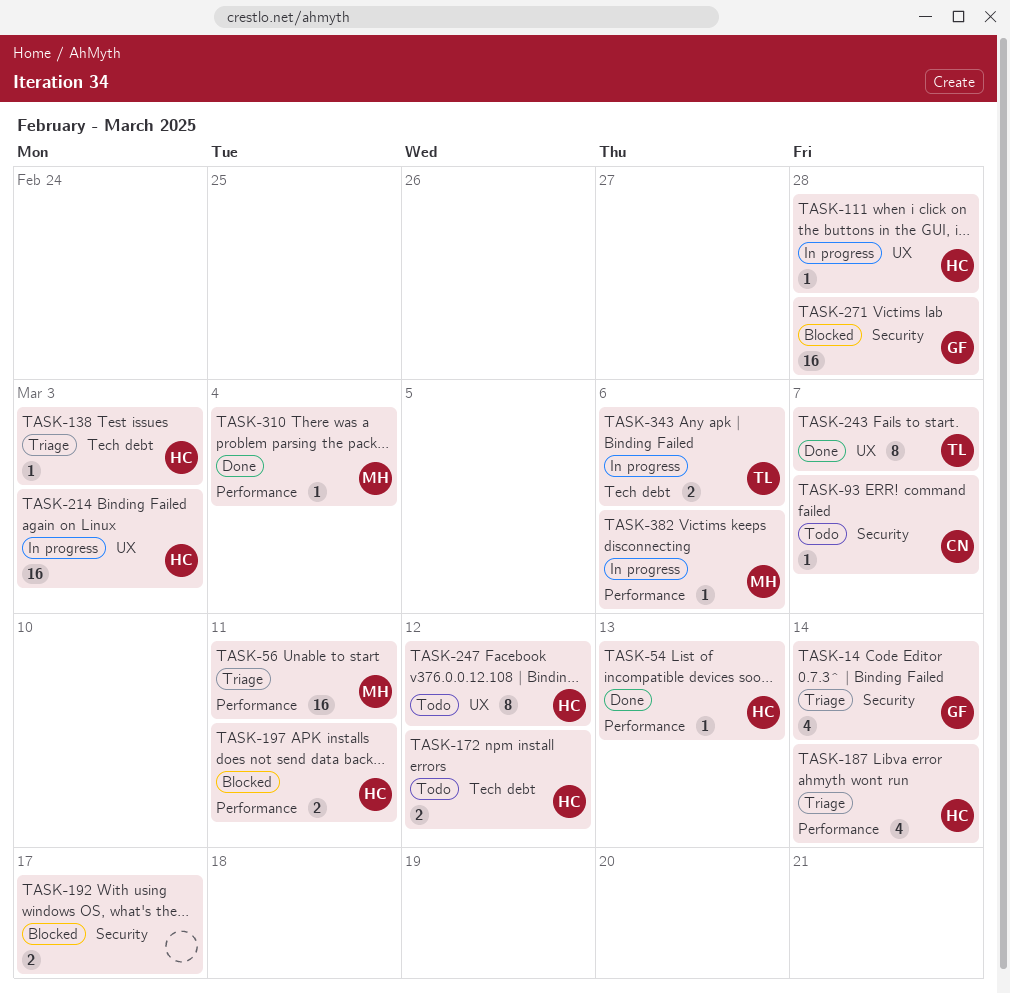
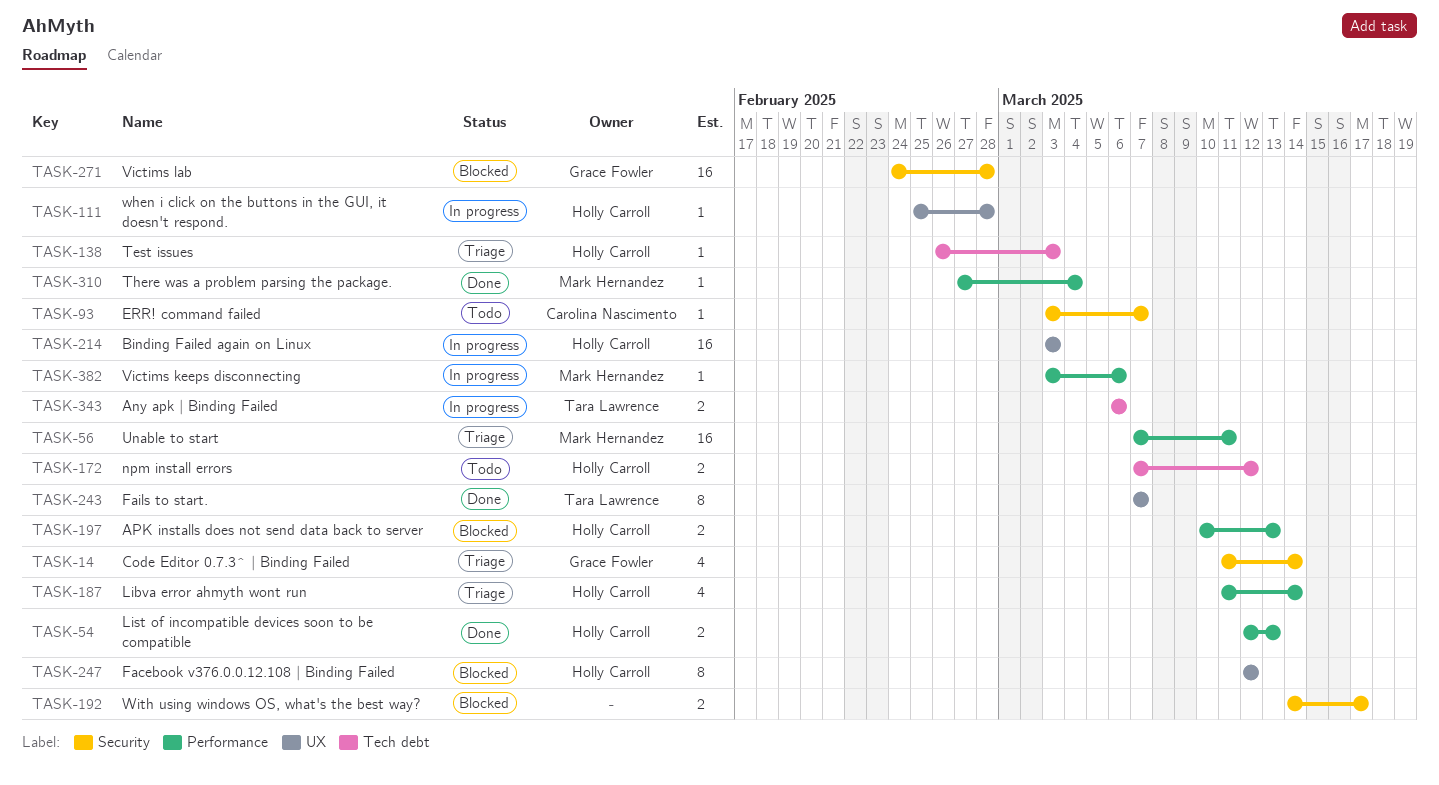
TASK-54, estimate: 1 -> 2
TASK-197, due: Mar 11 -> Mar 13
TASK-247, status: Todo -> Blocked

